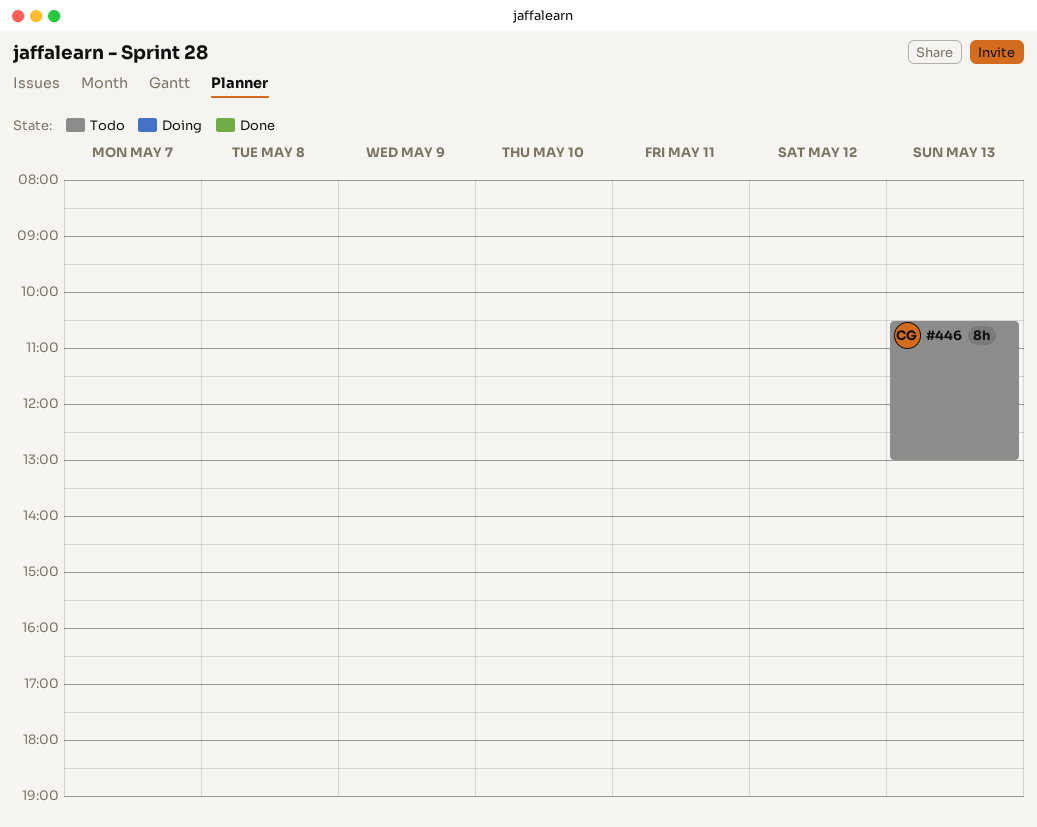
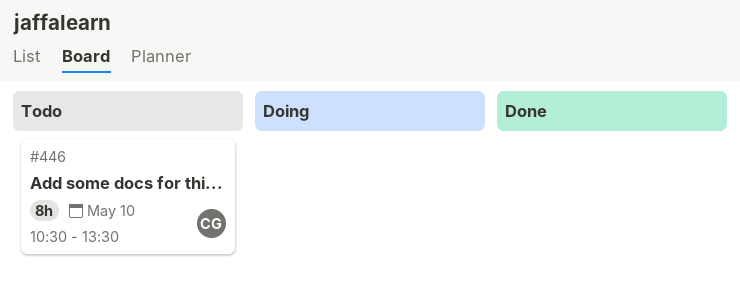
#446, day: May 13 -> May 10
#446, ends: 13:00 -> 13:30

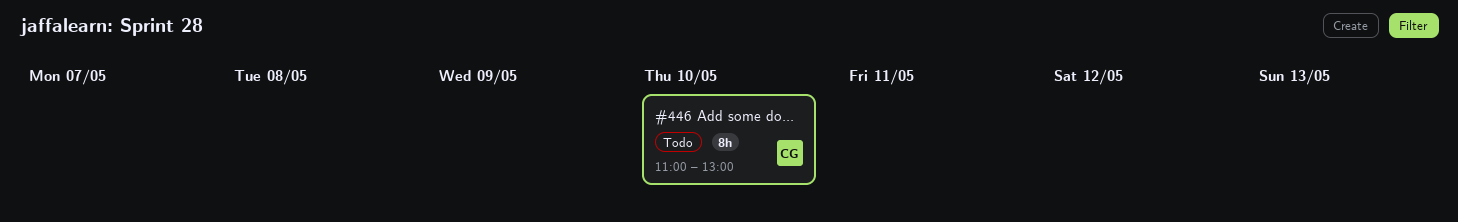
#446, begins: 10:30 -> 11:00
#446, ends: 13:30 -> 13:00

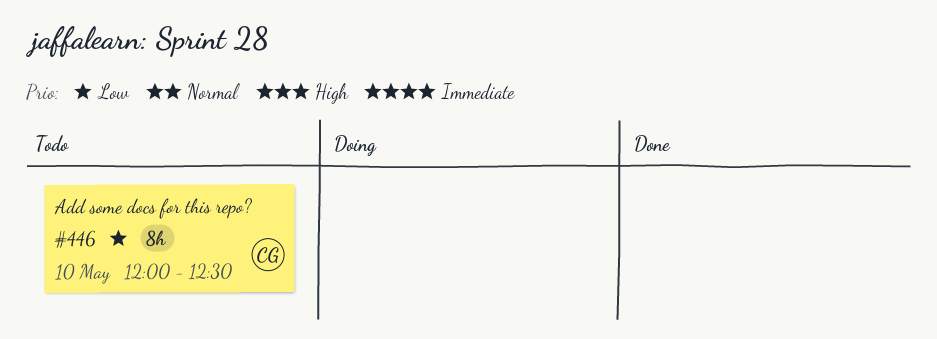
#446, begins: 11:00 -> 12:00
#446, ends: 13:00 -> 12:30

